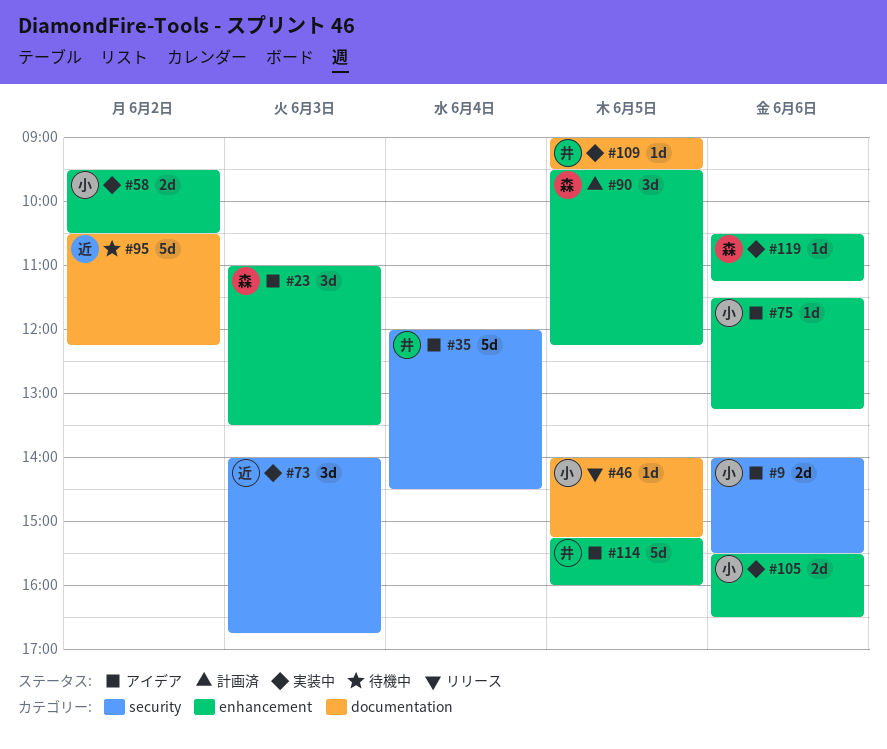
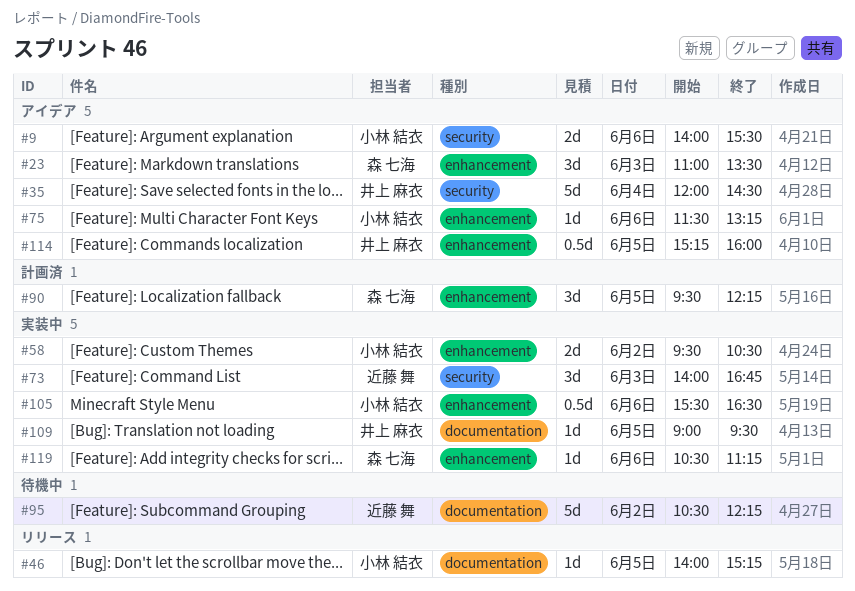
#105, estimate: 2d -> 0.5d
#114, estimate: 5d -> 0.5d

